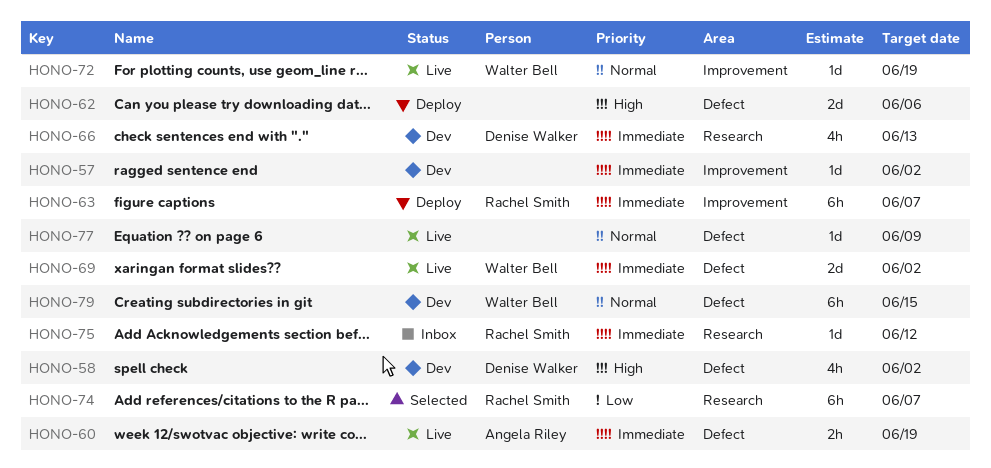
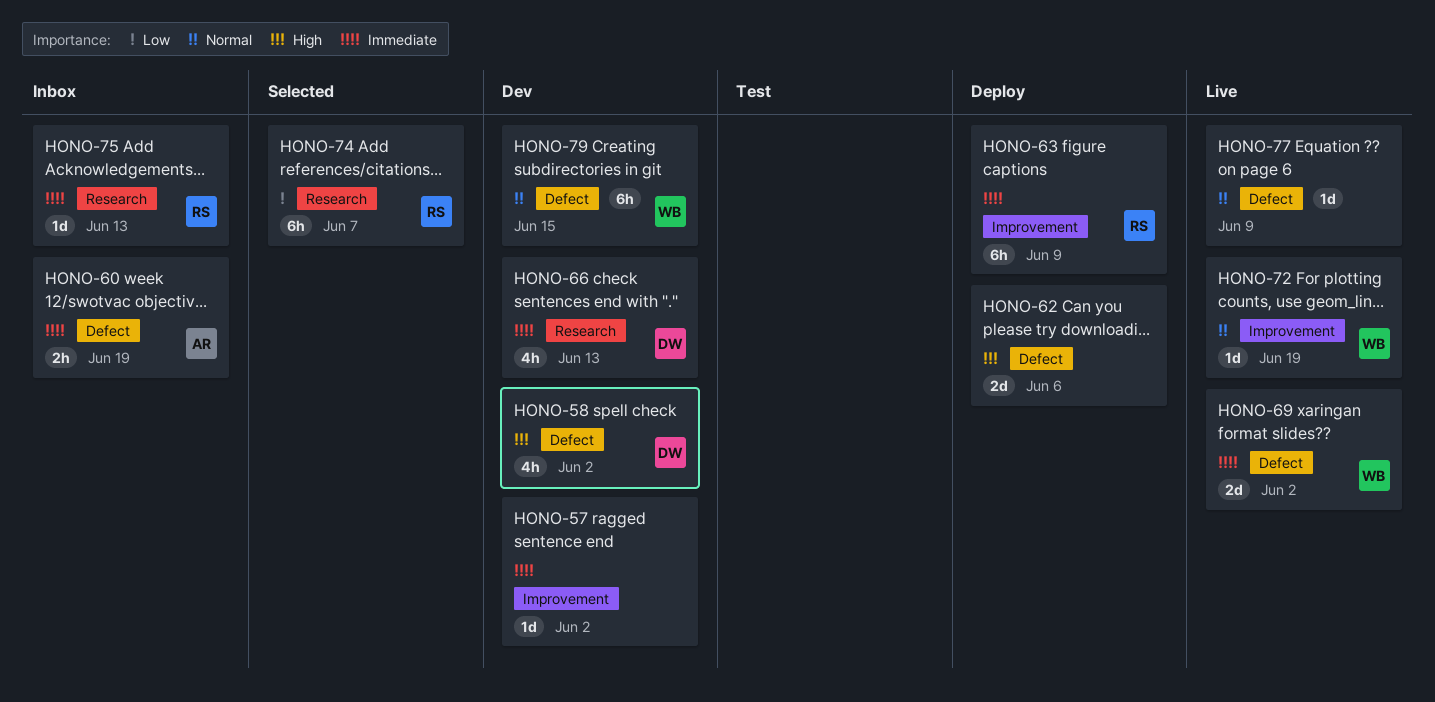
HONO-60, status: Live -> Inbox
HONO-63, due: Jun 7 -> Jun 9
HONO-75, due: Jun 12 -> Jun 13

